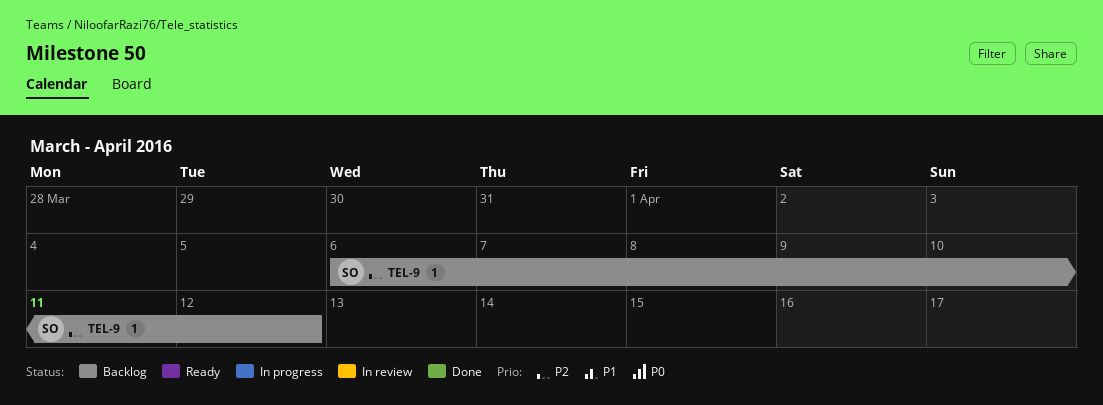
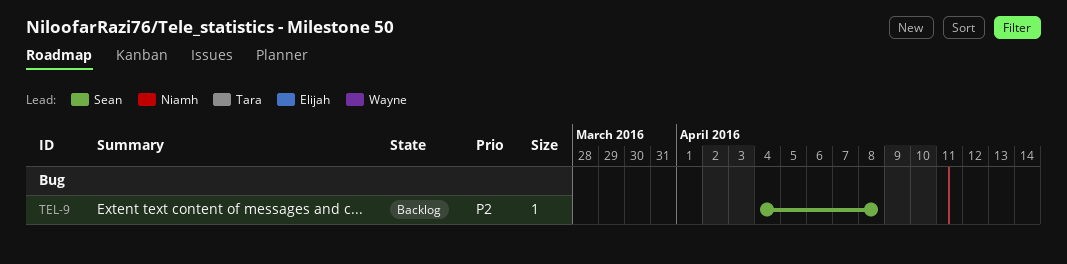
TEL-9, start: Apr 6 -> Apr 4
TEL-9, due: Apr 12 -> Apr 8

